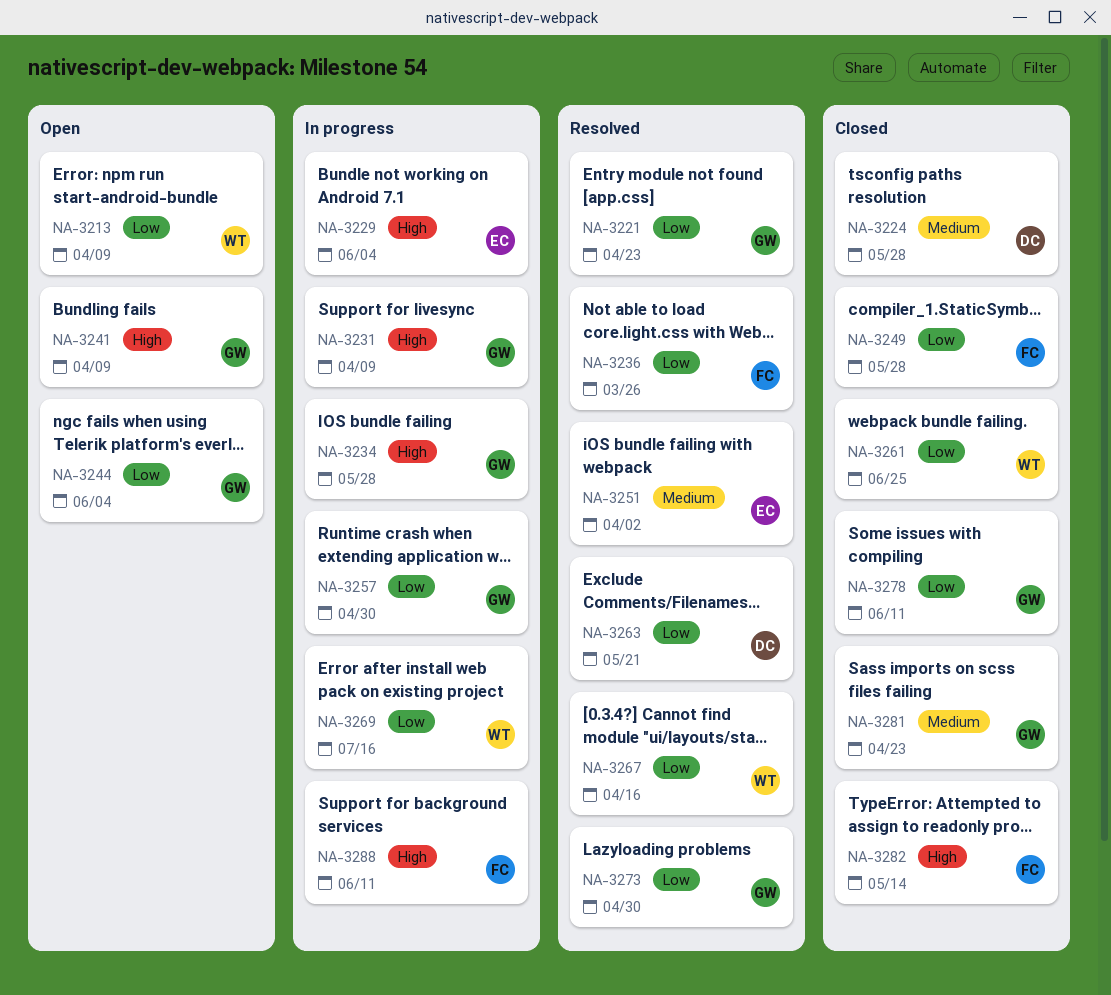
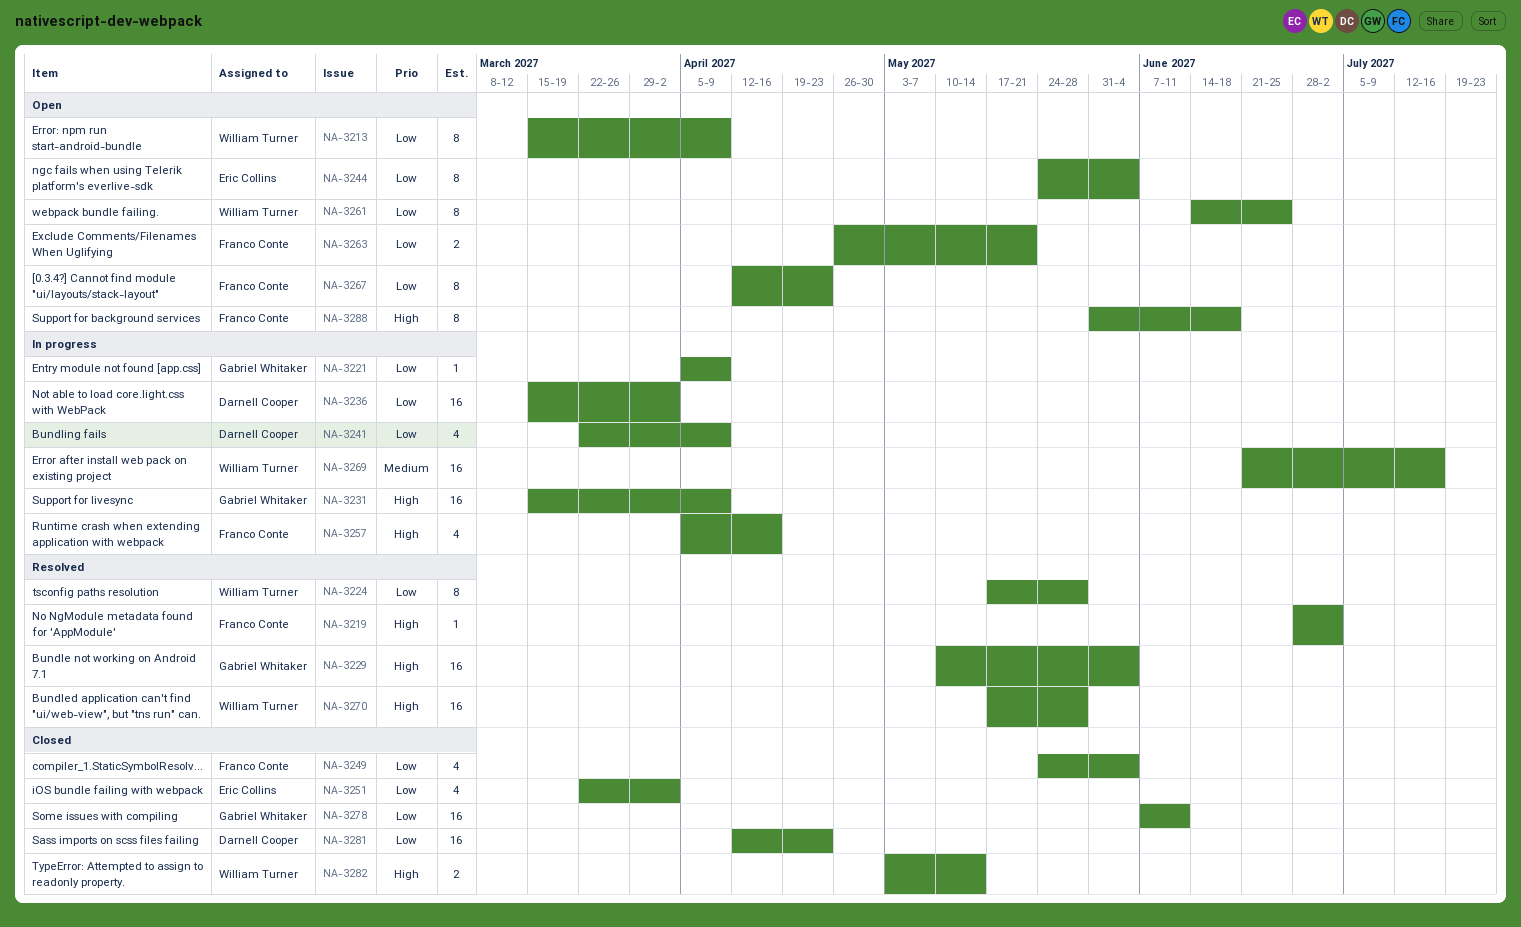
NA-3219: none -> present
NA-3221, status: Resolved -> In progress
NA-3221, due: Apr 23 -> Apr 9
NA-3224, status: Closed -> Resolved
NA-3224, owner: Darnell Cooper -> William Turner
NA-3224, priority: Medium -> Low
NA-3229, status: In progress -> Resolved
NA-3229, owner: Eric Collins -> Gabriel Whitaker
NA-3234: present -> none
NA-3236, status: Resolved -> In progress
NA-3236, owner: Franco Conte -> Darnell Cooper
NA-3236, due: Mar 26 -> Apr 2
NA-3241, status: Open -> In progress
NA-3241, owner: Gabriel Whitaker -> Darnell Cooper
NA-3241, priority: High -> Low
NA-3244, owner: Gabriel Whitaker -> Eric Collins
NA-3249, due: May 28 -> Jun 4
NA-3251, status: Resolved -> Closed
NA-3251, priority: Medium -> Low
NA-3257, owner: Gabriel Whitaker -> Franco Conte
NA-3257, priority: Low -> High
NA-3257, due: Apr 30 -> Apr 16
NA-3261, status: Closed -> Open
NA-3263, status: Resolved -> Open
NA-3263, owner: Darnell Cooper -> Franco Conte
NA-3267, status: Resolved -> Open
NA-3267, owner: William Turner -> Franco Conte
NA-3267, due: Apr 16 -> Apr 23
NA-3269, priority: Low -> Medium
NA-3270: none -> present
NA-3273: present -> none
NA-3281, owner: Gabriel Whitaker -> Darnell Cooper
NA-3281, priority: Medium -> Low
NA-3282, owner: Franco Conte -> William Turner
NA-3288, status: In progress -> Open
NA-3288, due: Jun 11 -> Jun 18

